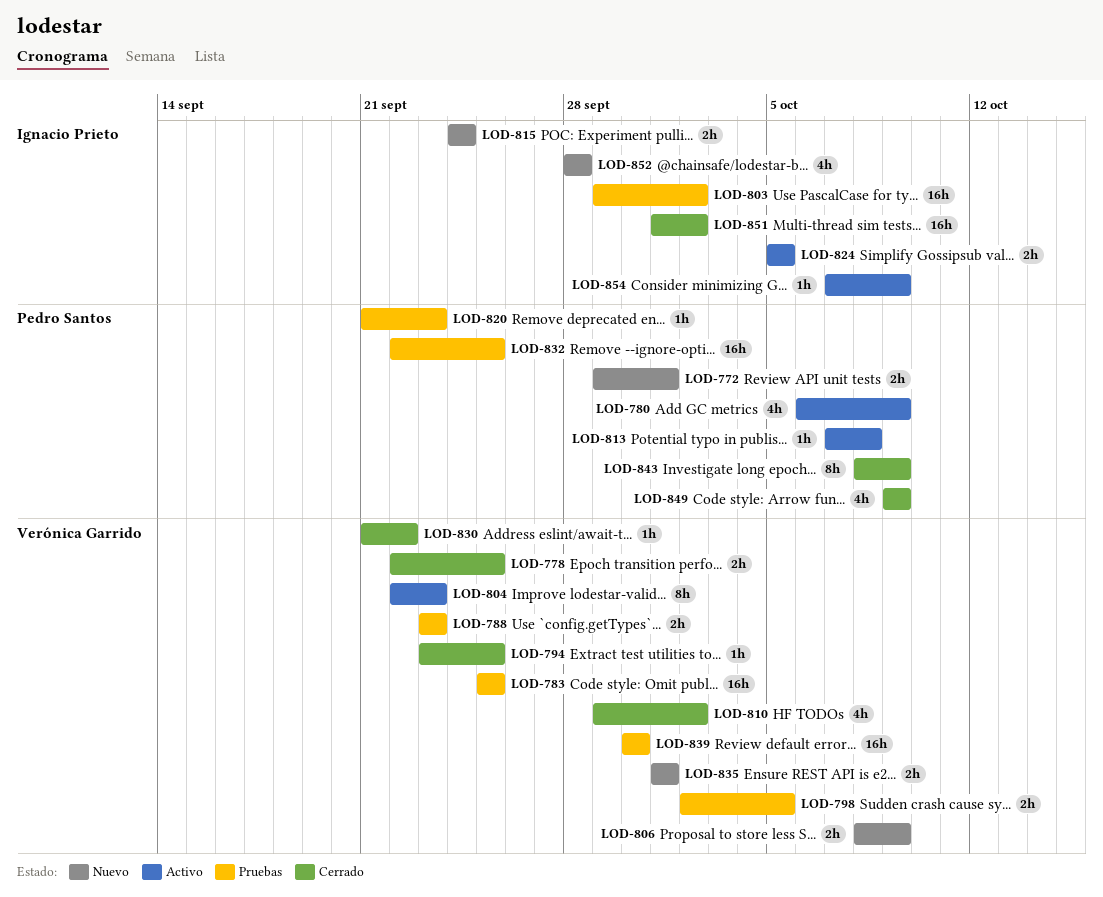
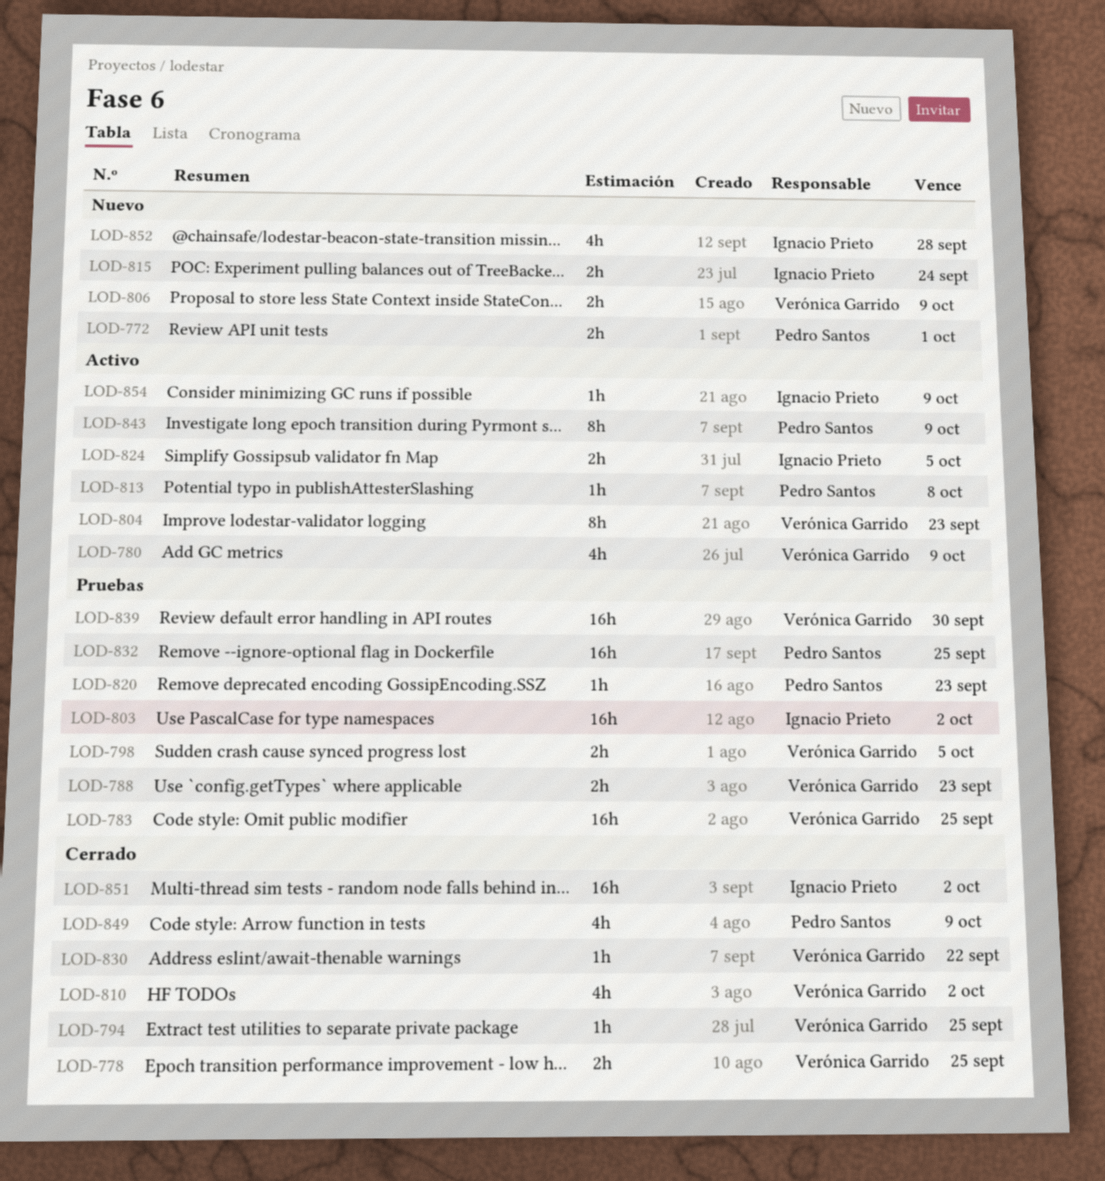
LOD-780, owner: Pedro Santos -> Verónica Garrido
LOD-835: present -> none
LOD-843, status: Cerrado -> Activo

